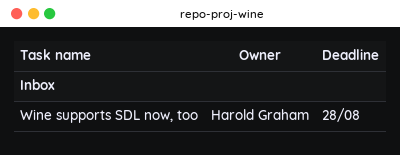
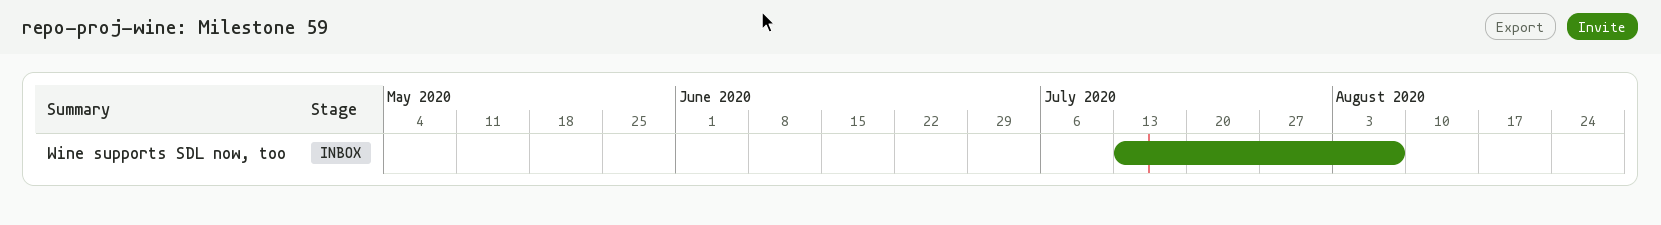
Wine supports SDL now, too, due: Aug 28 -> Aug 7

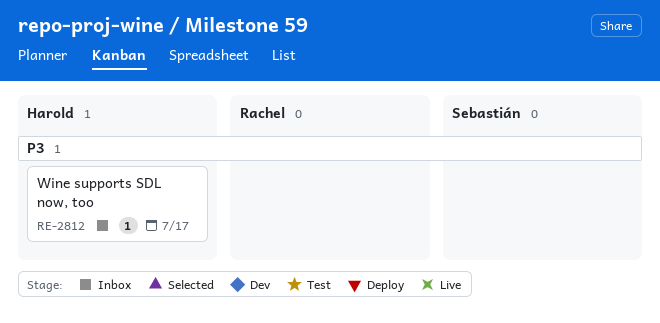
Wine supports SDL now, too, due: Aug 7 -> Jul 17

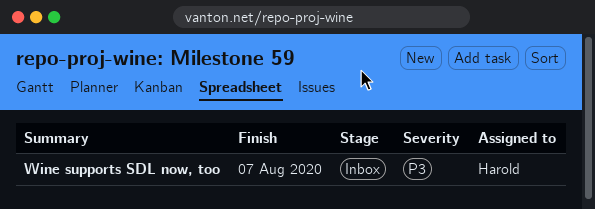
Wine supports SDL now, too, due: Jul 17 -> Aug 7

